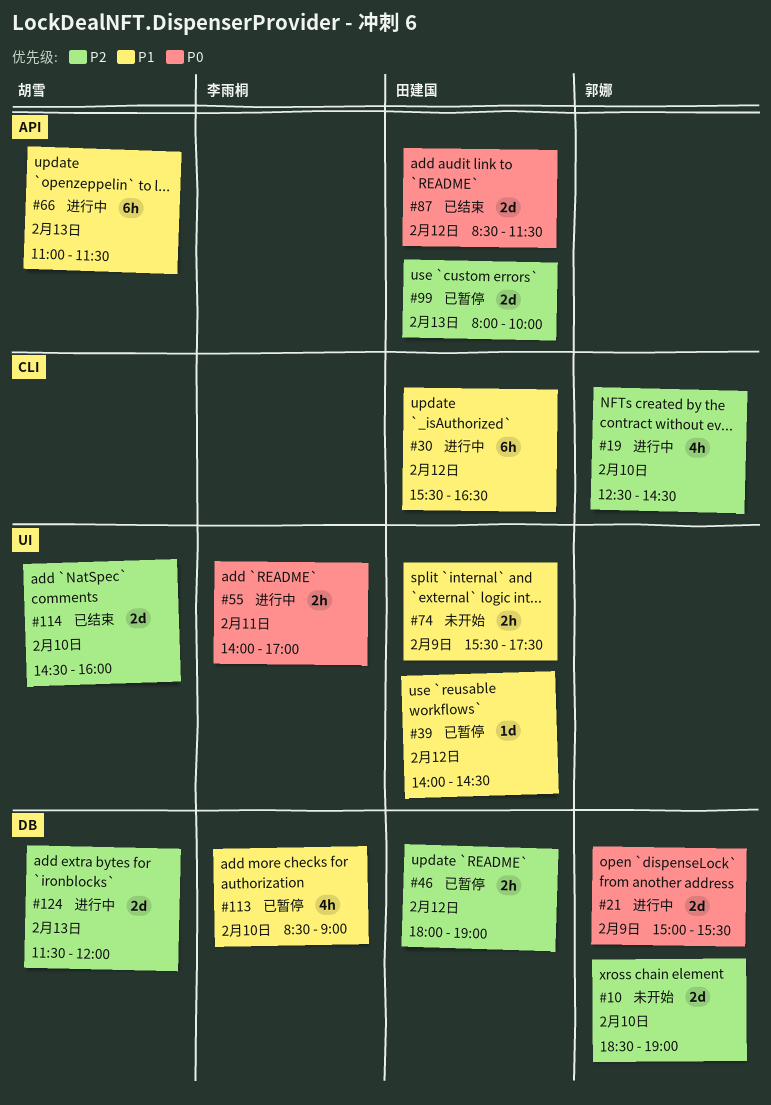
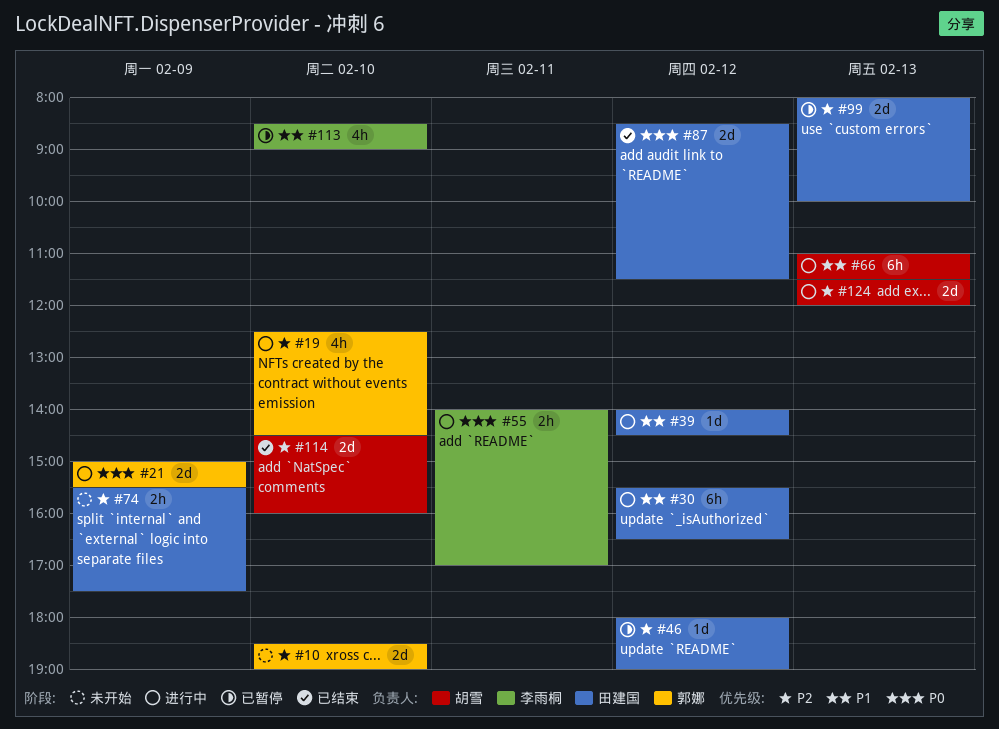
#39, status: 已暂停 -> 进行中
#46, estimate: 2h -> 1d
#74, priority: P1 -> P2

